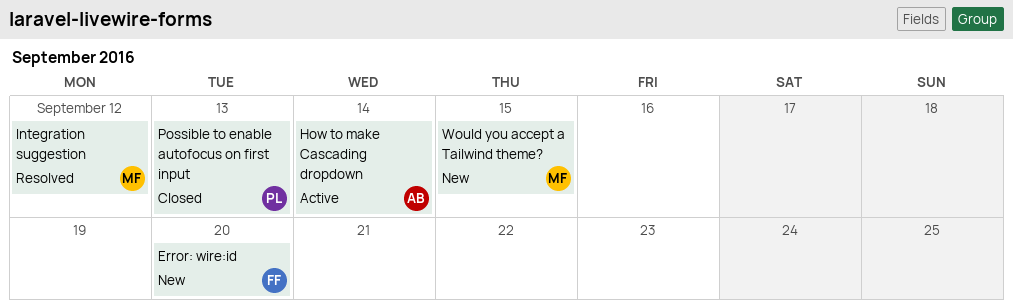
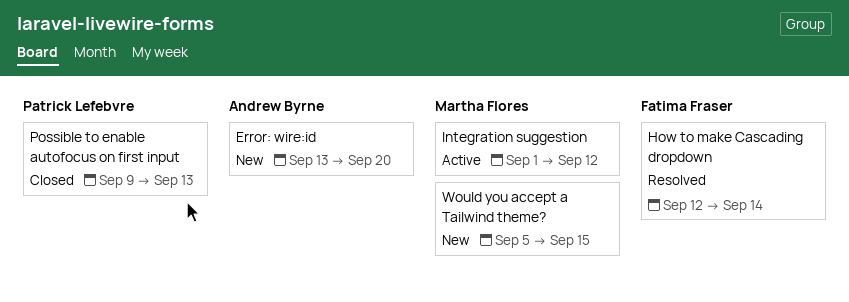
Error: wire:id, owner: Fatima Fraser -> Andrew Byrne
How to make Cascading dropdown, status: Active -> Resolved
How to make Cascading dropdown, owner: Andrew Byrne -> Fatima Fraser
Integration suggestion, status: Resolved -> Active

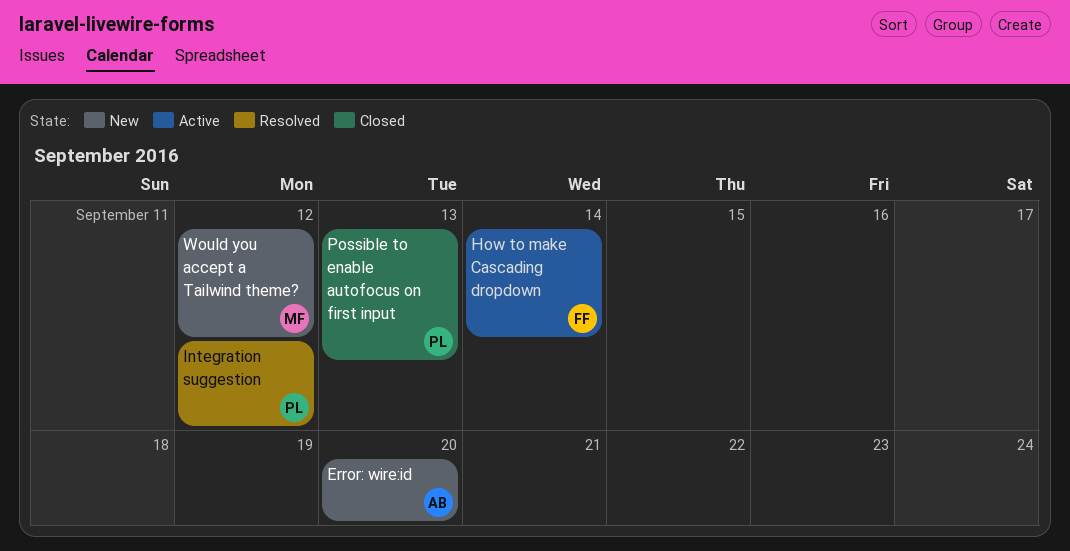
How to make Cascading dropdown, status: Resolved -> Active
Integration suggestion, status: Active -> Resolved
Integration suggestion, owner: Martha Flores -> Patrick Lefebvre
Would you accept a Tailwind theme?, due: Sep 15 -> Sep 12

